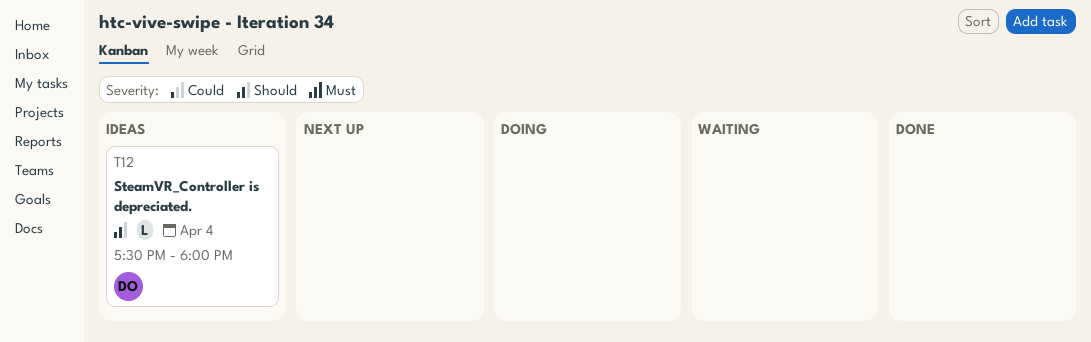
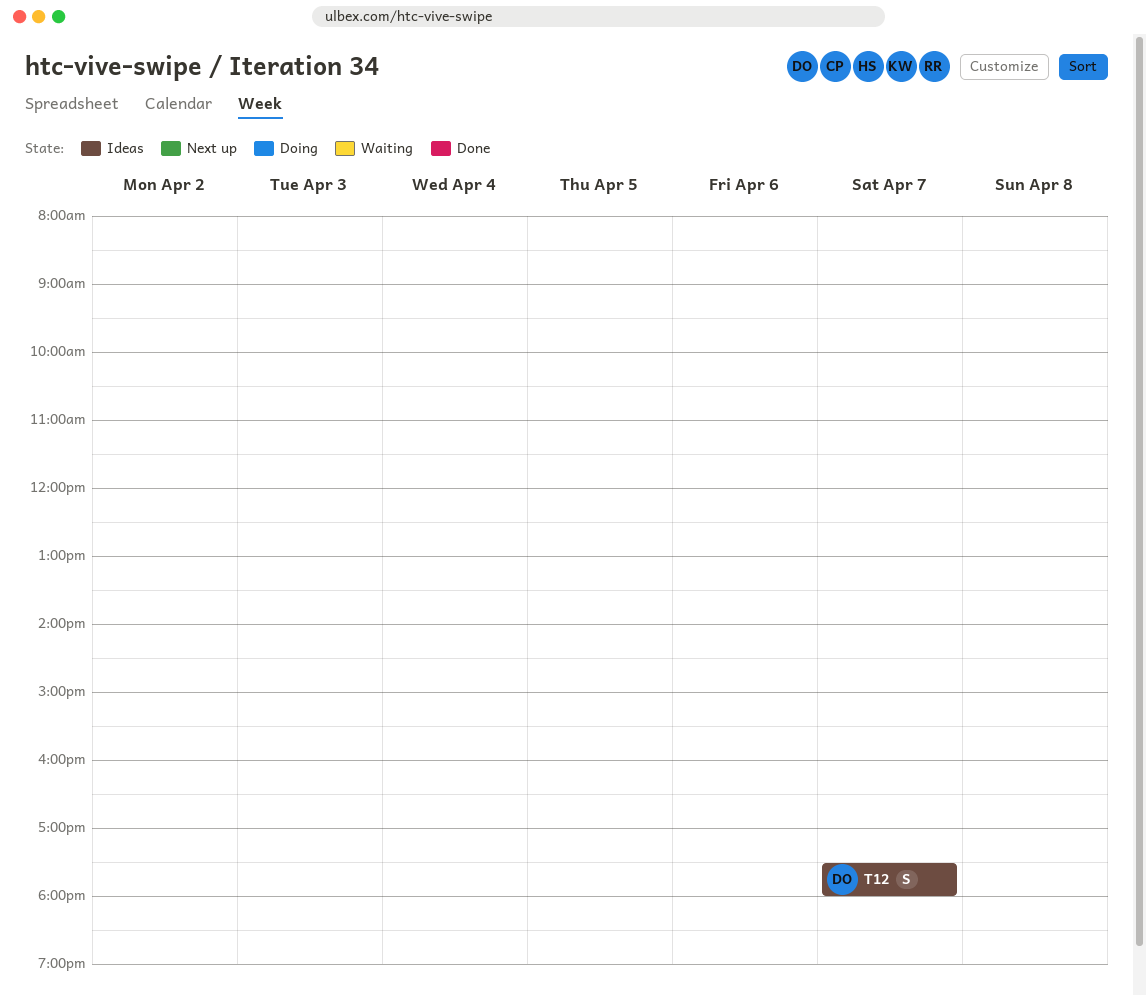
T12, estimate: L -> S
T12, day: Apr 4 -> Apr 7

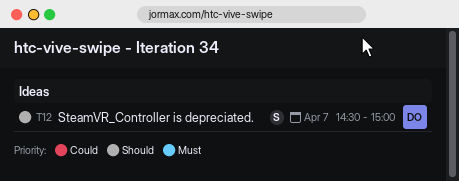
T12, begins: 17:30 -> 14:30
T12, ends: 18:00 -> 15:00

